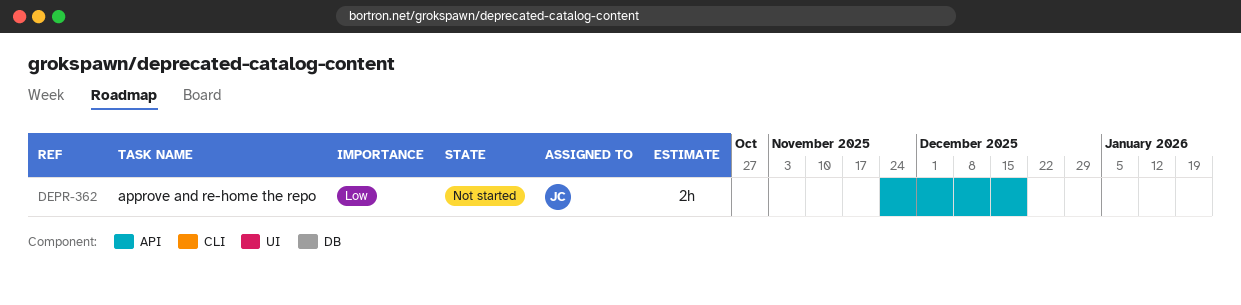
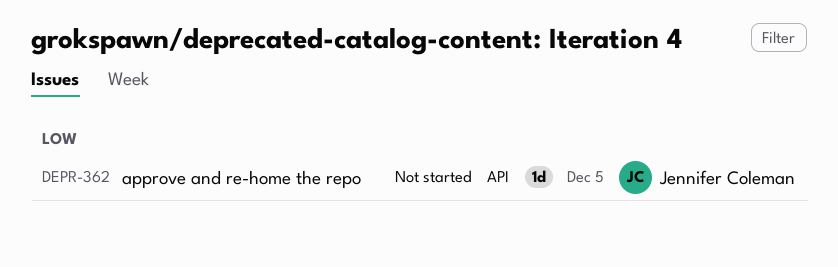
DEPR-362, estimate: 2h -> 1d
DEPR-362, due: Dec 19 -> Dec 5

